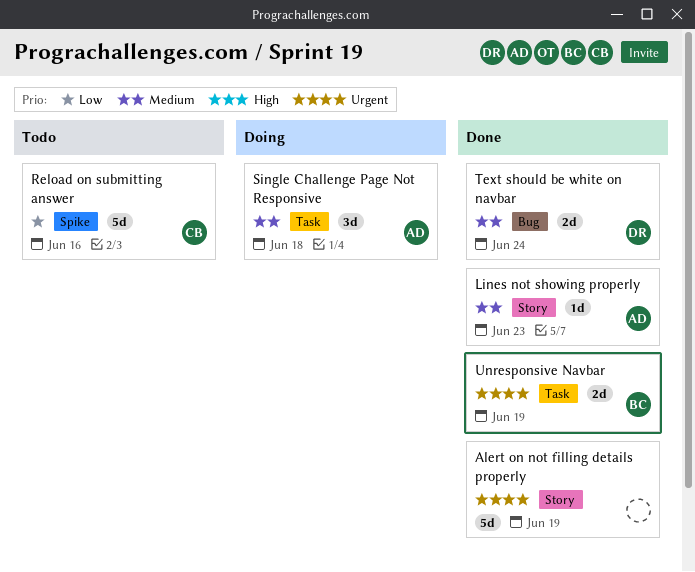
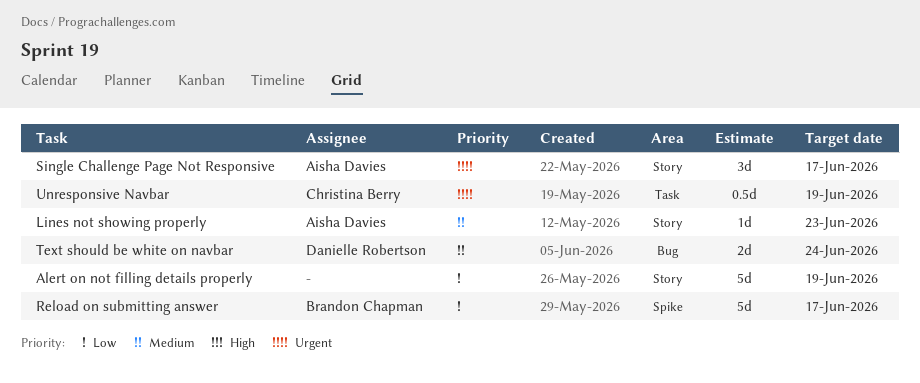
Alert on not filling details properly, priority: Urgent -> Low
Reload on submitting answer, owner: Christina Berry -> Brandon Chapman
Reload on submitting answer, due: Jun 16 -> Jun 17
Single Challenge Page Not Responsive, priority: Medium -> Urgent
Single Challenge Page Not Responsive, label: Task -> Story
Single Challenge Page Not Responsive, due: Jun 18 -> Jun 17
Unresponsive Navbar, owner: Brandon Chapman -> Christina Berry
Unresponsive Navbar, estimate: 2d -> 0.5d

